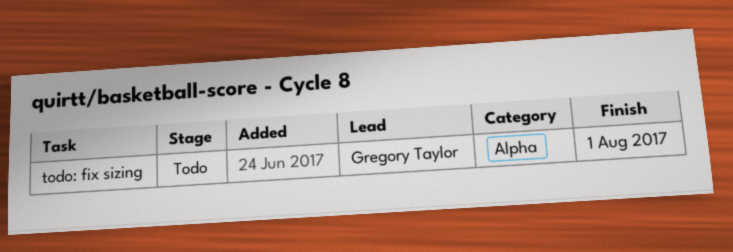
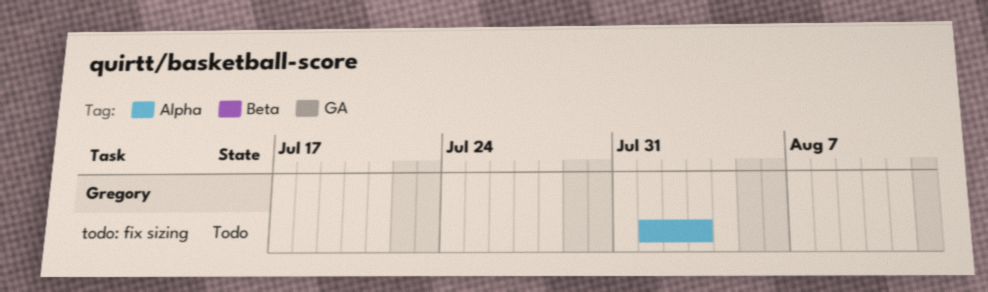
todo: fix sizing, due: Aug 1 -> Aug 3

